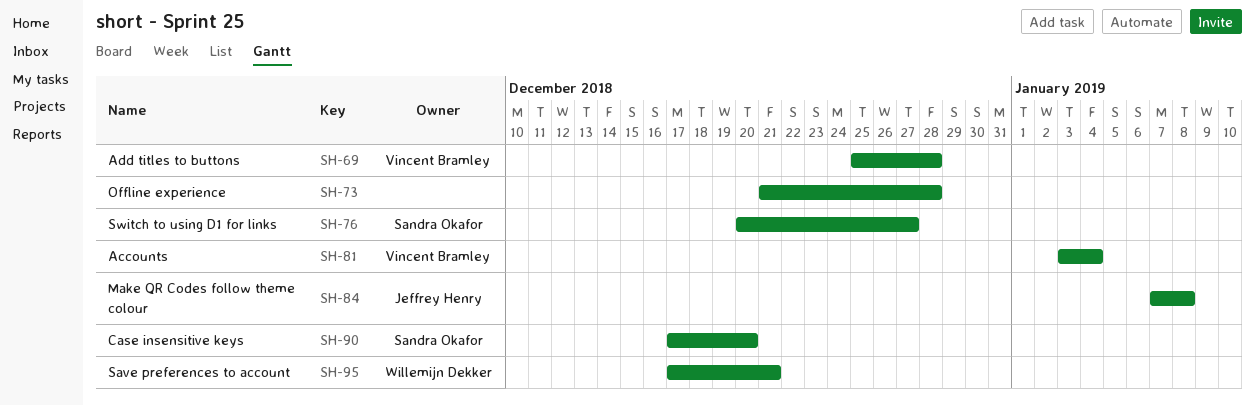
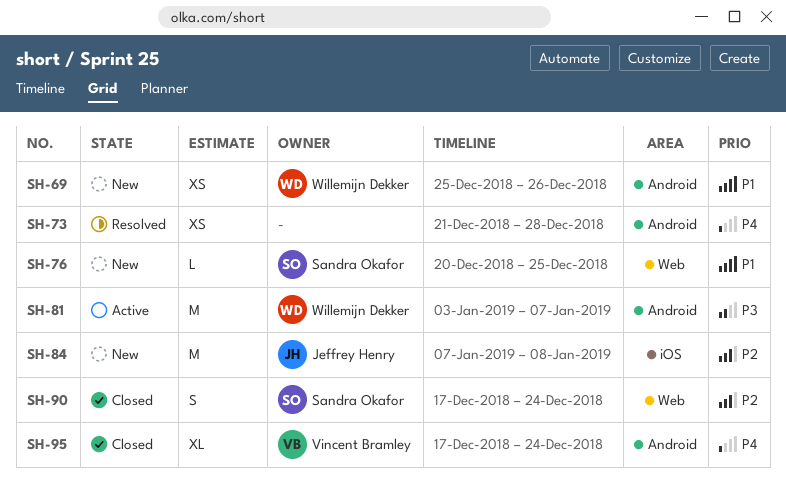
SH-69, owner: Vincent Bramley -> Willemijn Dekker
SH-69, due: Dec 28 -> Dec 26
SH-76, due: Dec 27 -> Dec 25
SH-81, owner: Vincent Bramley -> Willemijn Dekker
SH-81, due: Jan 4 -> Jan 7
SH-90, due: Dec 20 -> Dec 24
SH-95, owner: Willemijn Dekker -> Vincent Bramley
SH-95, due: Dec 21 -> Dec 24

